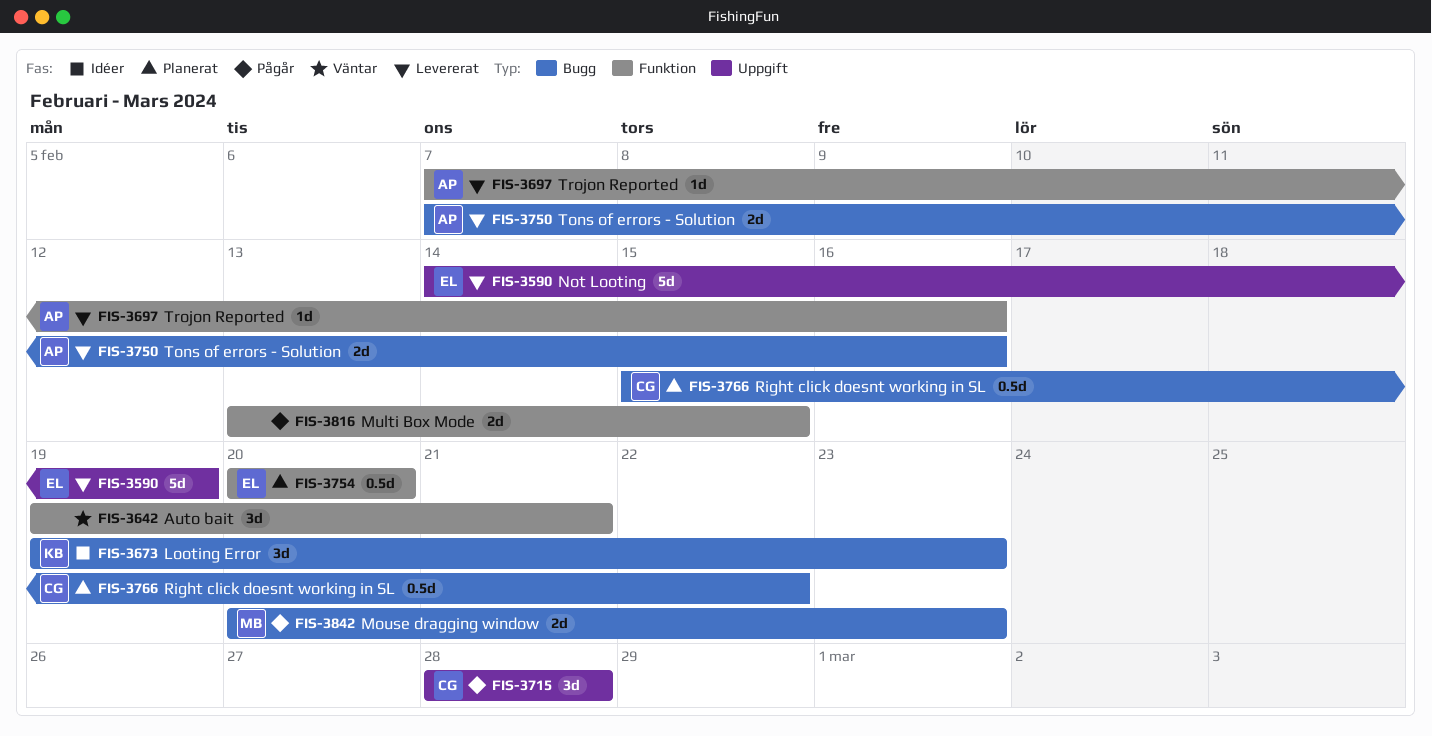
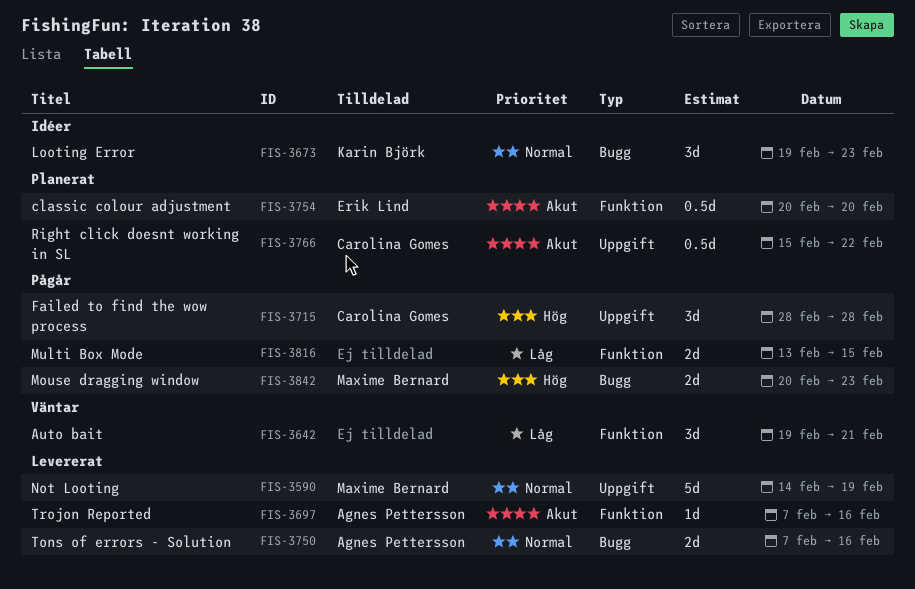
FIS-3590, owner: Erik Lind -> Maxime Bernard
FIS-3766, label: Bugg -> Uppgift

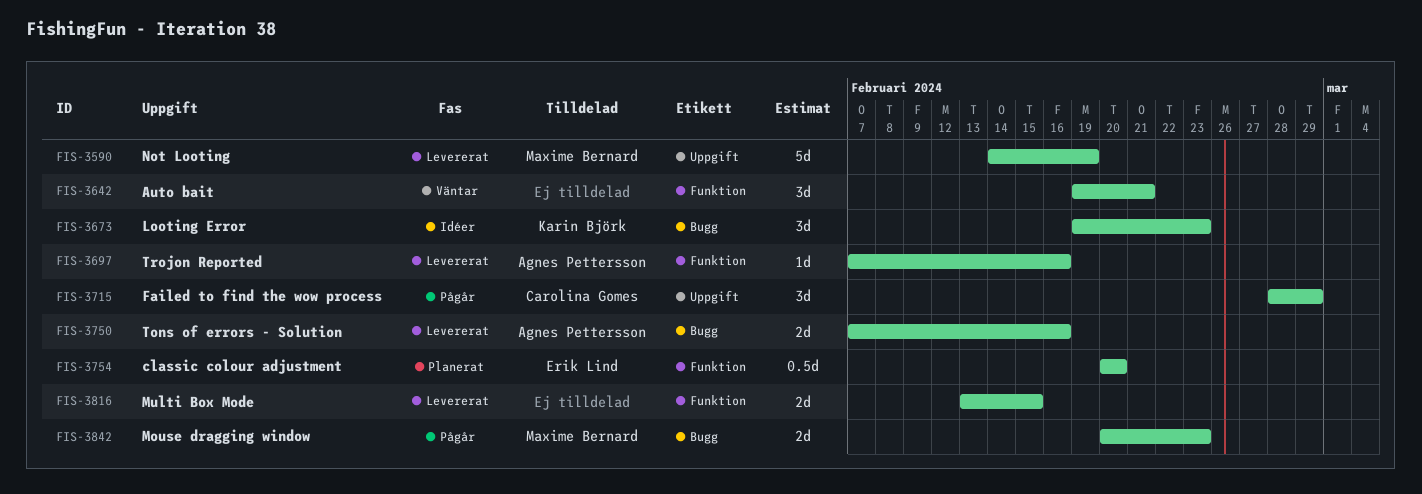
FIS-3715, due: Feb 28 -> Feb 29
FIS-3766: present -> none
FIS-3816, status: Pågår -> Levererat

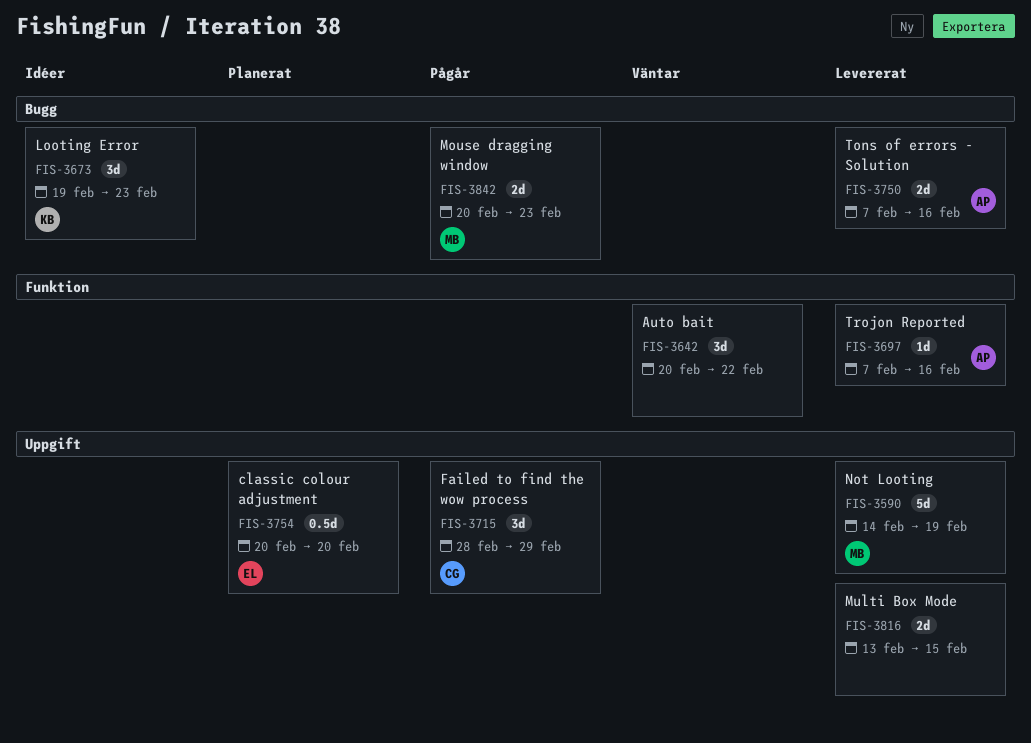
FIS-3642, start: Feb 19 -> Feb 20
FIS-3642, due: Feb 21 -> Feb 22
FIS-3754, label: Funktion -> Uppgift
FIS-3816, label: Funktion -> Uppgift

